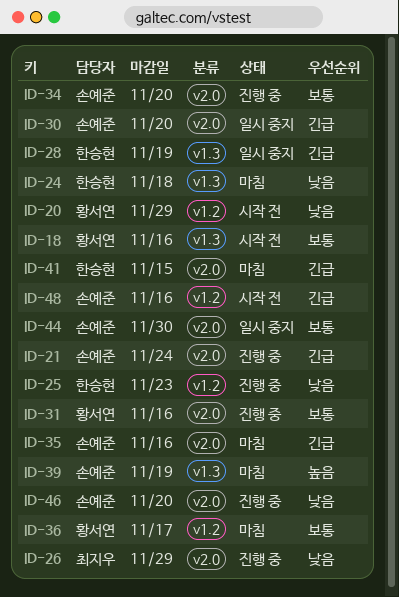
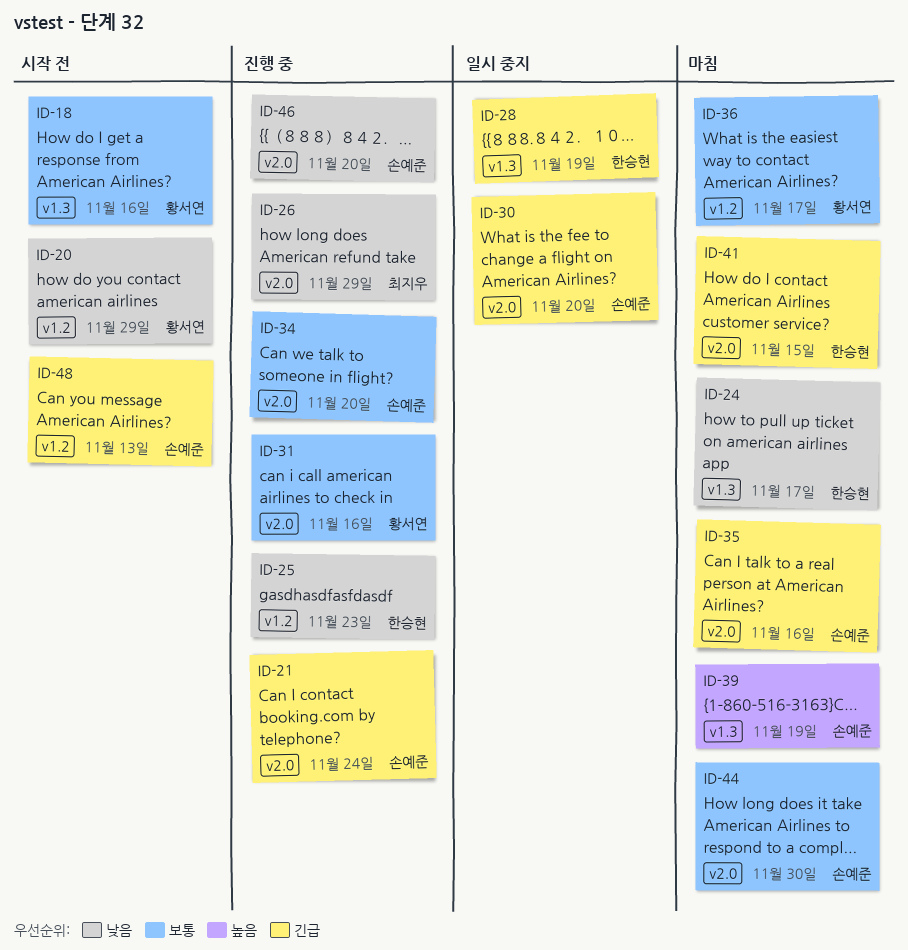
ID-24, due: Nov 18 -> Nov 17
ID-44, status: 일시 중지 -> 마침
ID-48, due: Nov 16 -> Nov 13

